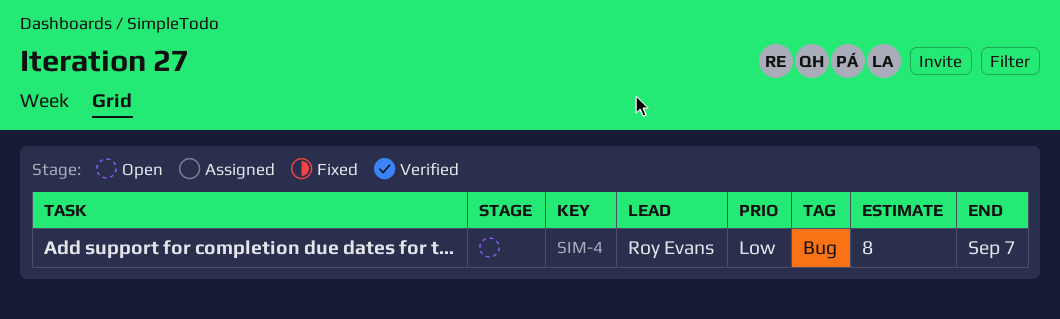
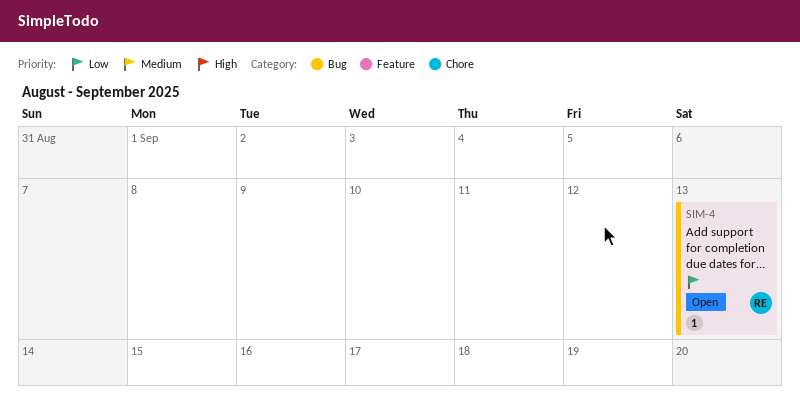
SIM-4, estimate: 8 -> 1
SIM-4, due: Sep 7 -> Sep 13

